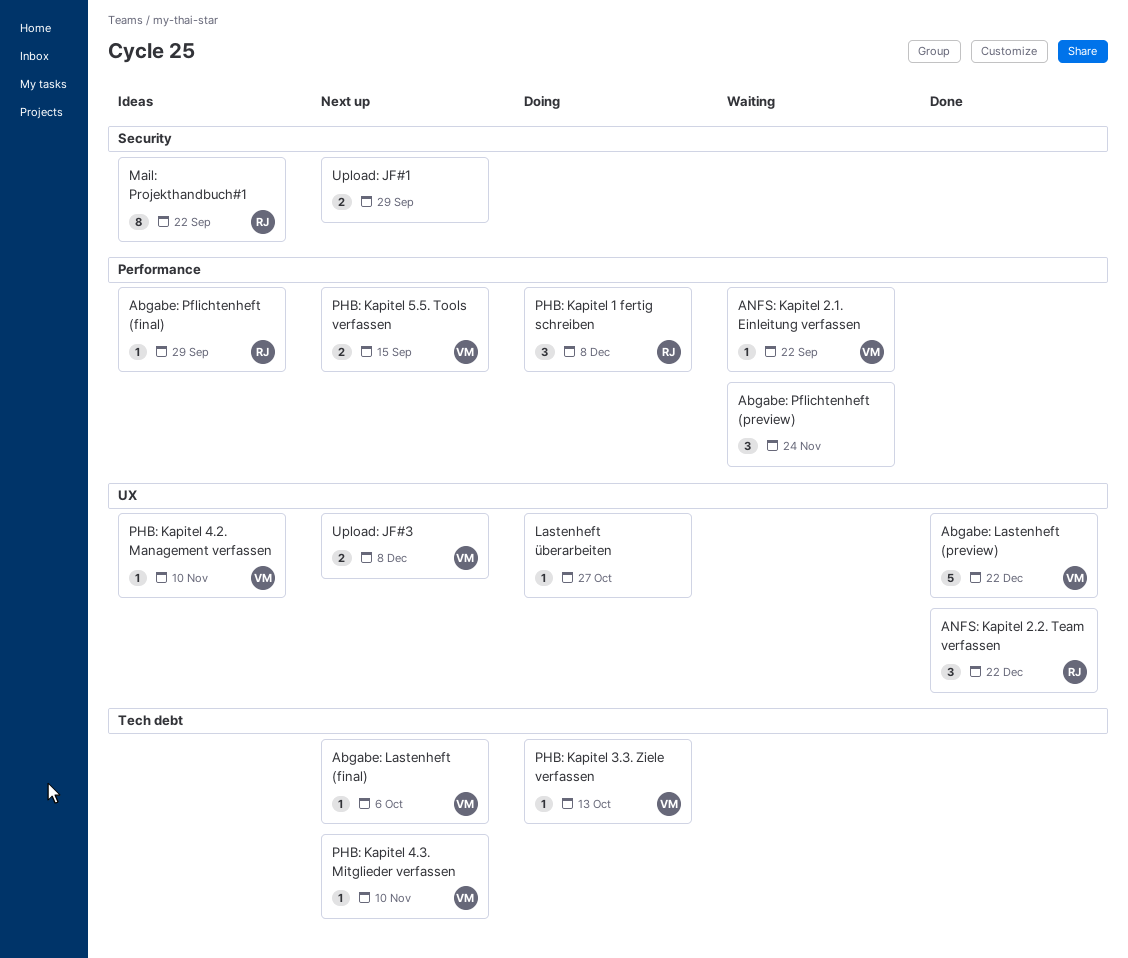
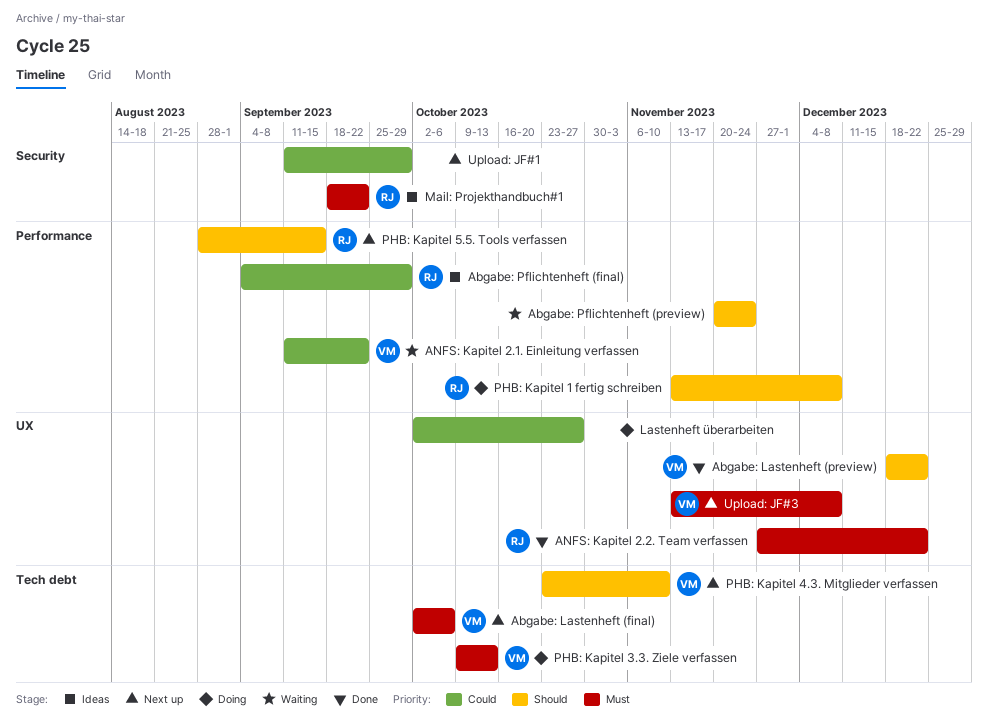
PHB: Kapitel 4.2. Management verfassen: present -> none
PHB: Kapitel 5.5. Tools verfassen, owner: VM -> RJ

